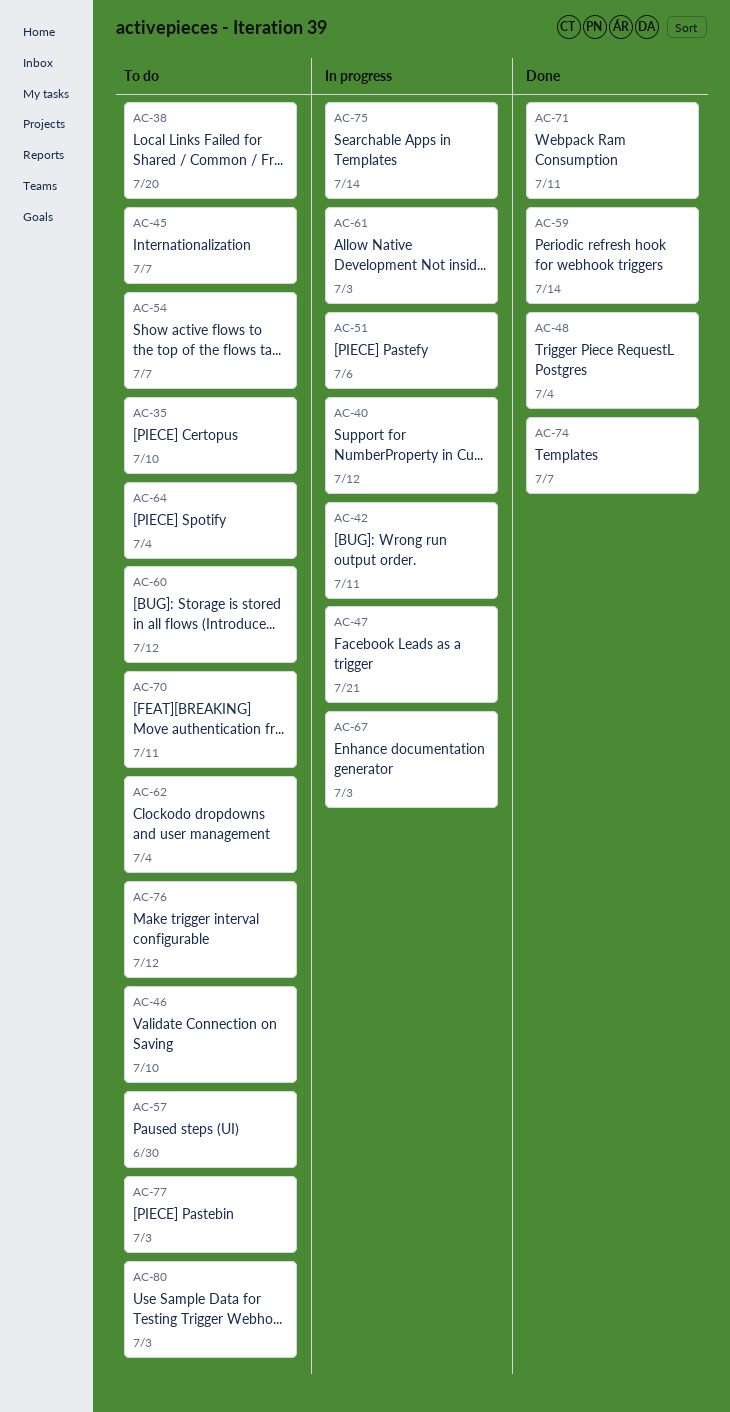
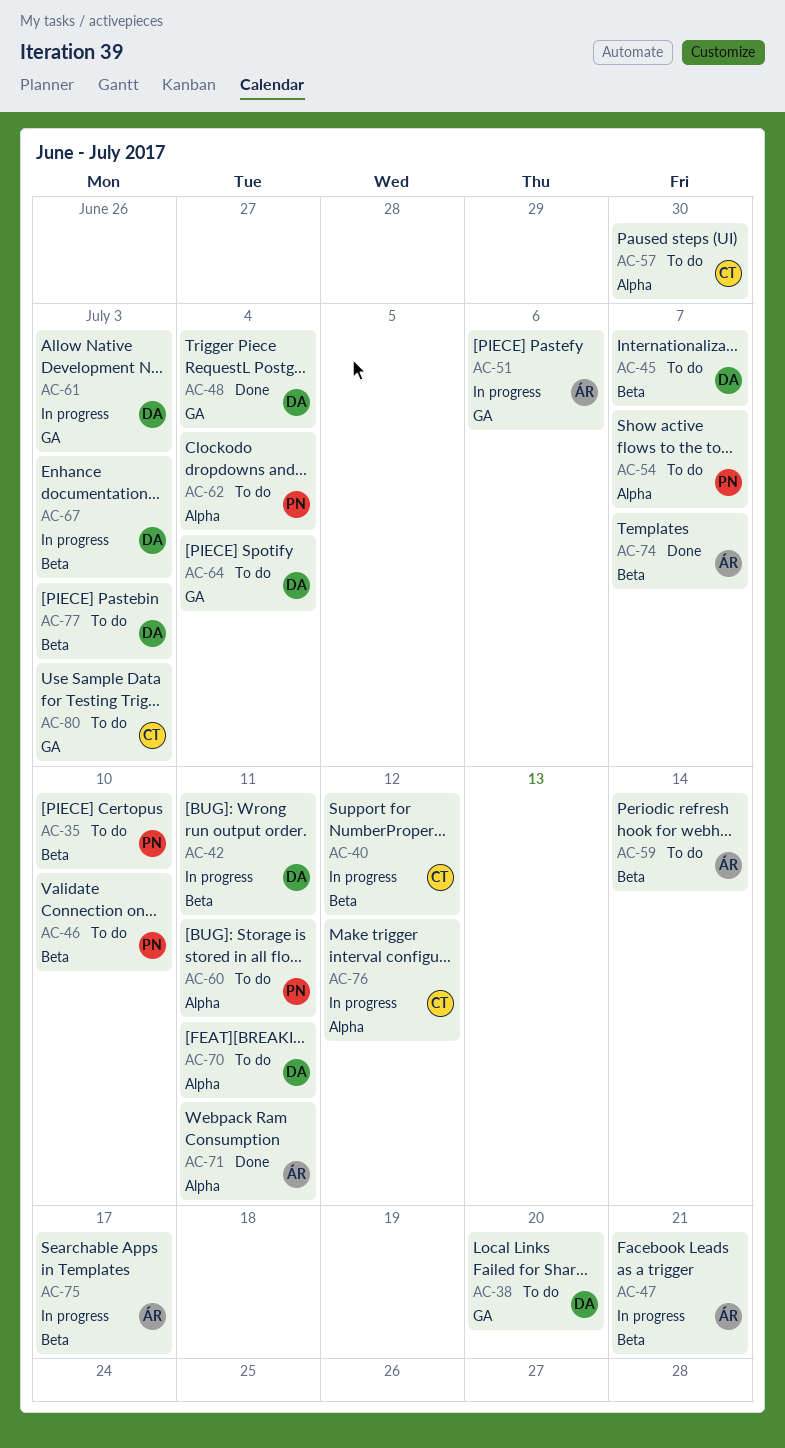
AC-59, status: Done -> To do
AC-60, due: Jul 12 -> Jul 11
AC-75, due: Jul 14 -> Jul 17
AC-76, status: To do -> In progress

